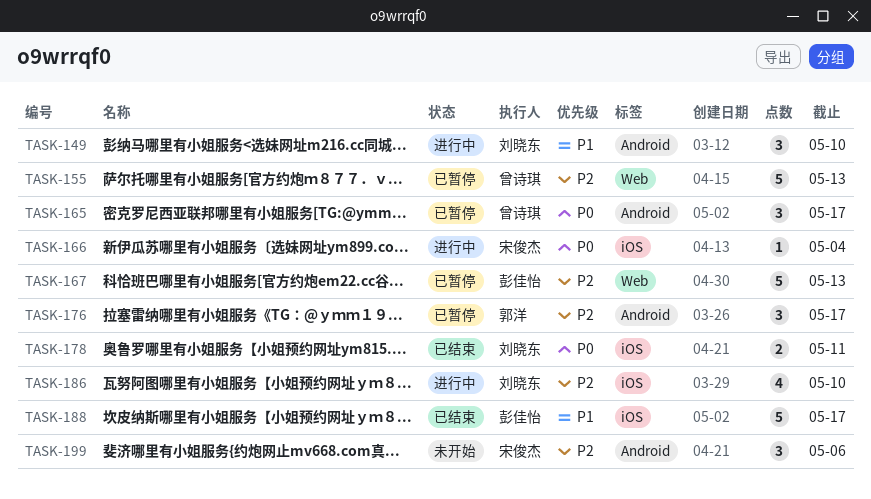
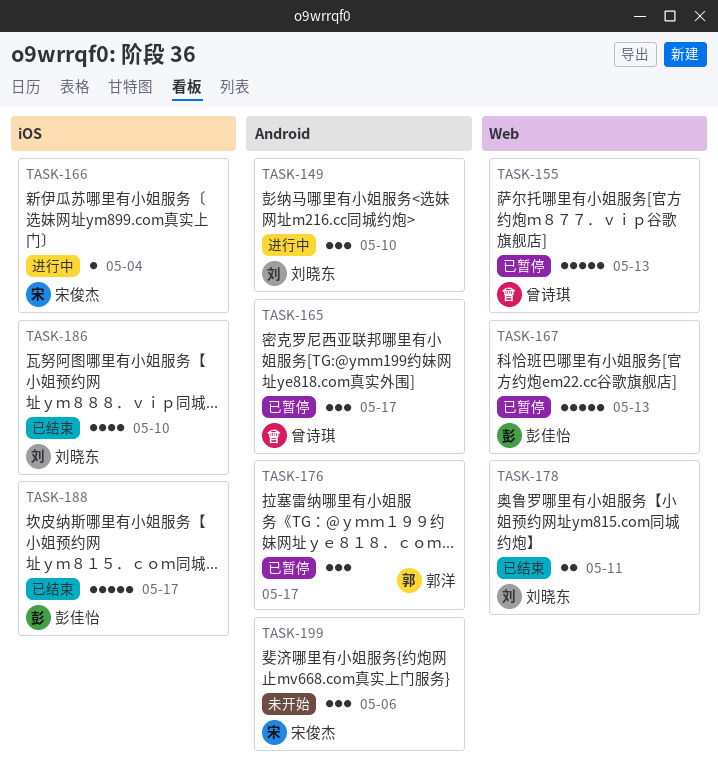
TASK-178, label: iOS -> Web
TASK-186, status: 进行中 -> 已结束

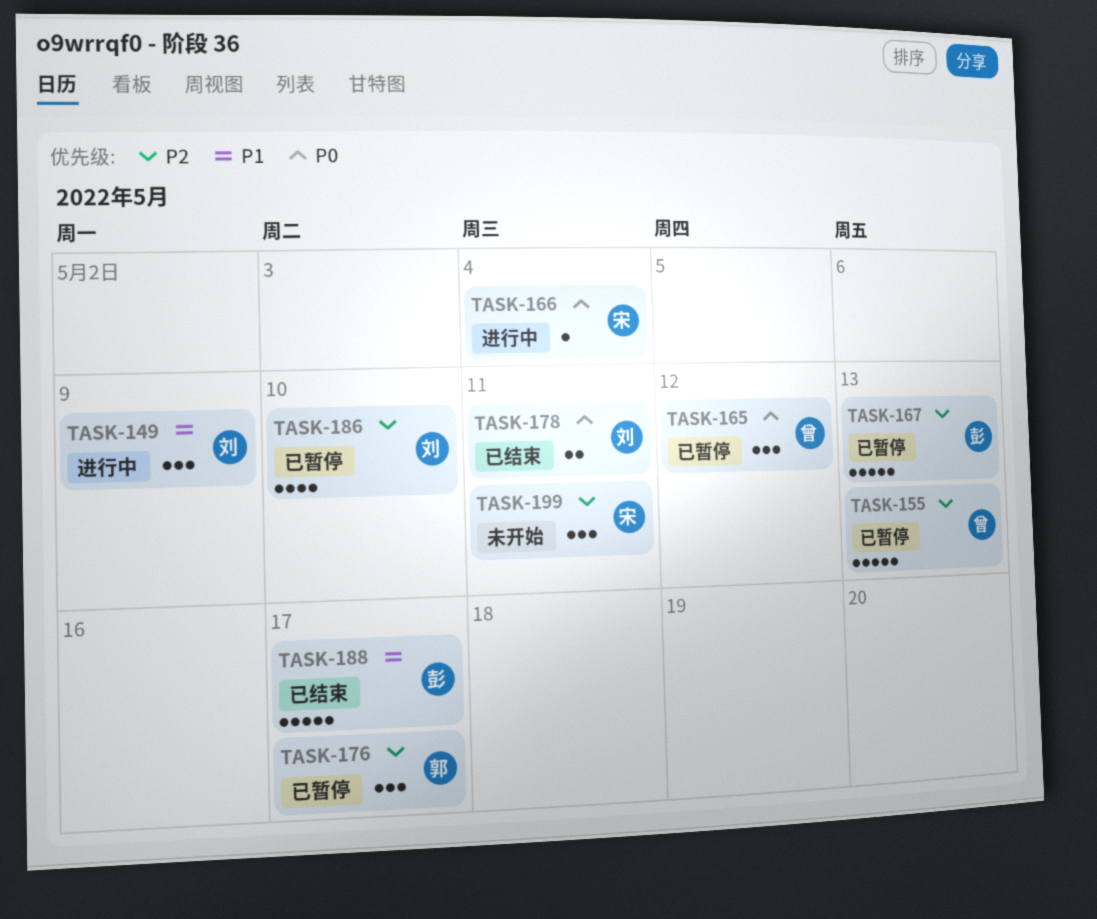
TASK-149, due: May 10 -> May 9
TASK-165, due: May 17 -> May 12
TASK-186, status: 已结束 -> 已暂停
TASK-199, due: May 6 -> May 11

